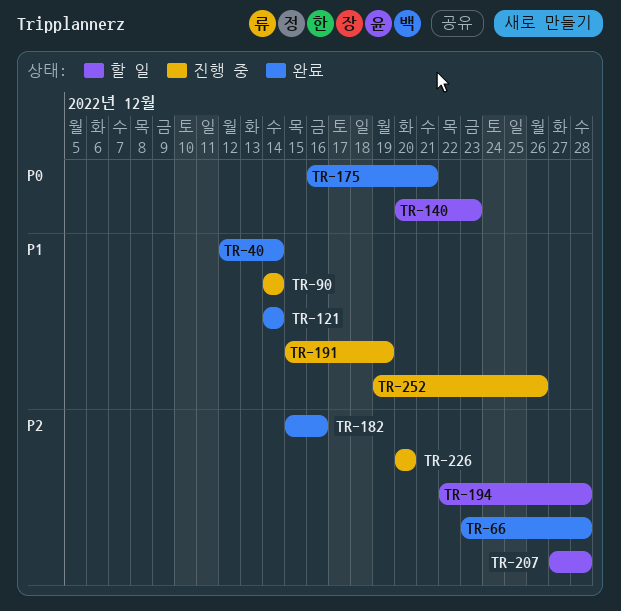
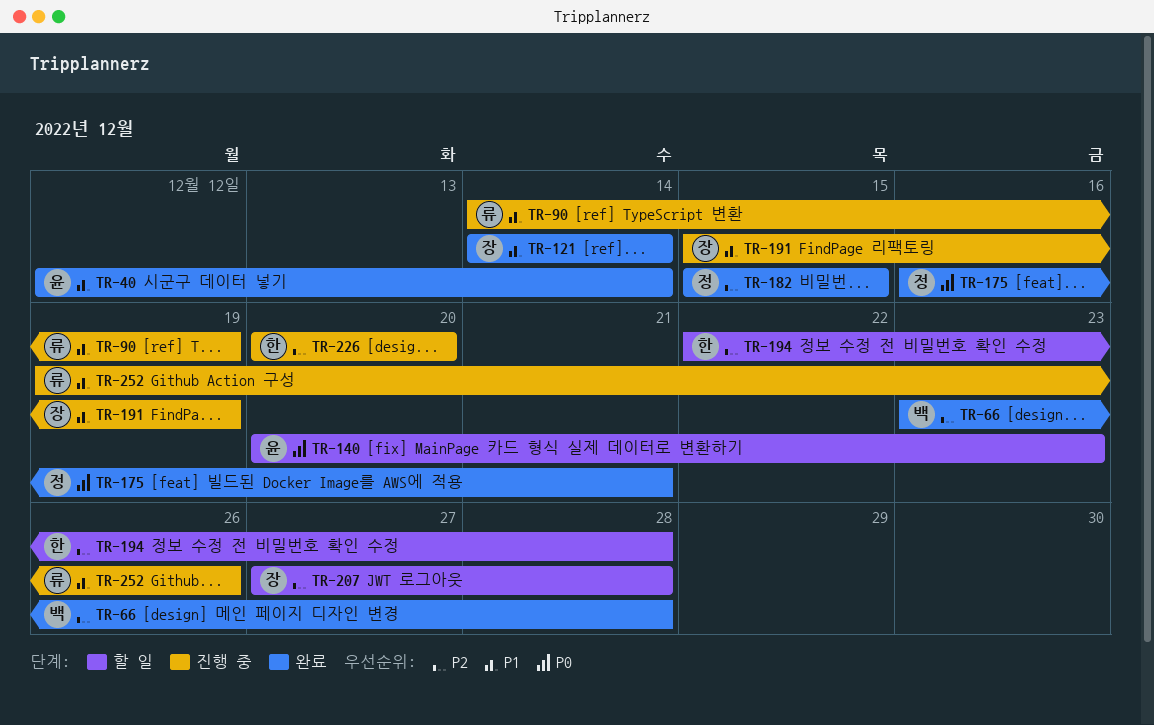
TR-90, due: Dec 14 -> Dec 19
TR-182, due: Dec 16 -> Dec 15

